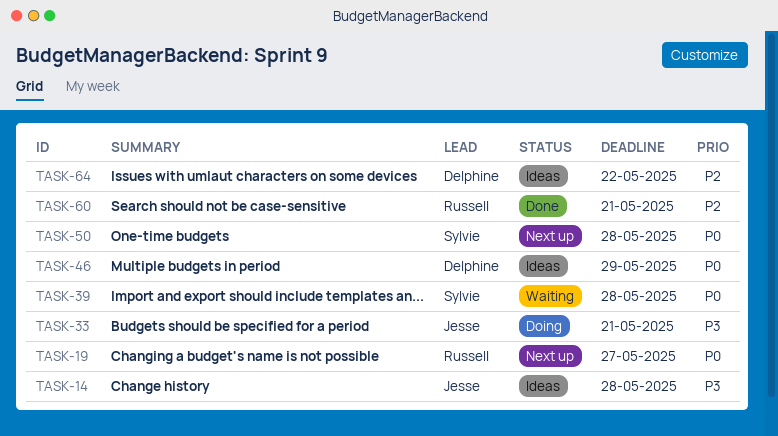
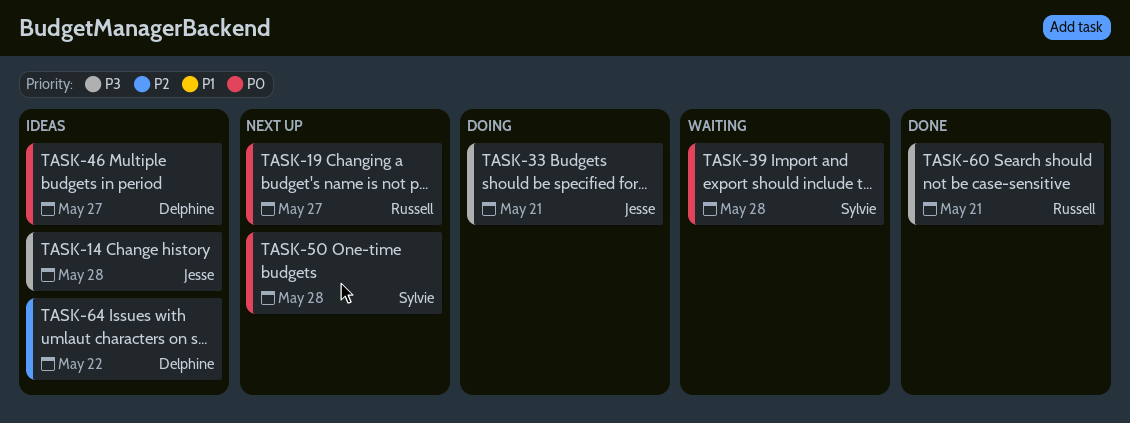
TASK-46, due: May 29 -> May 27
TASK-60, priority: P2 -> P3

